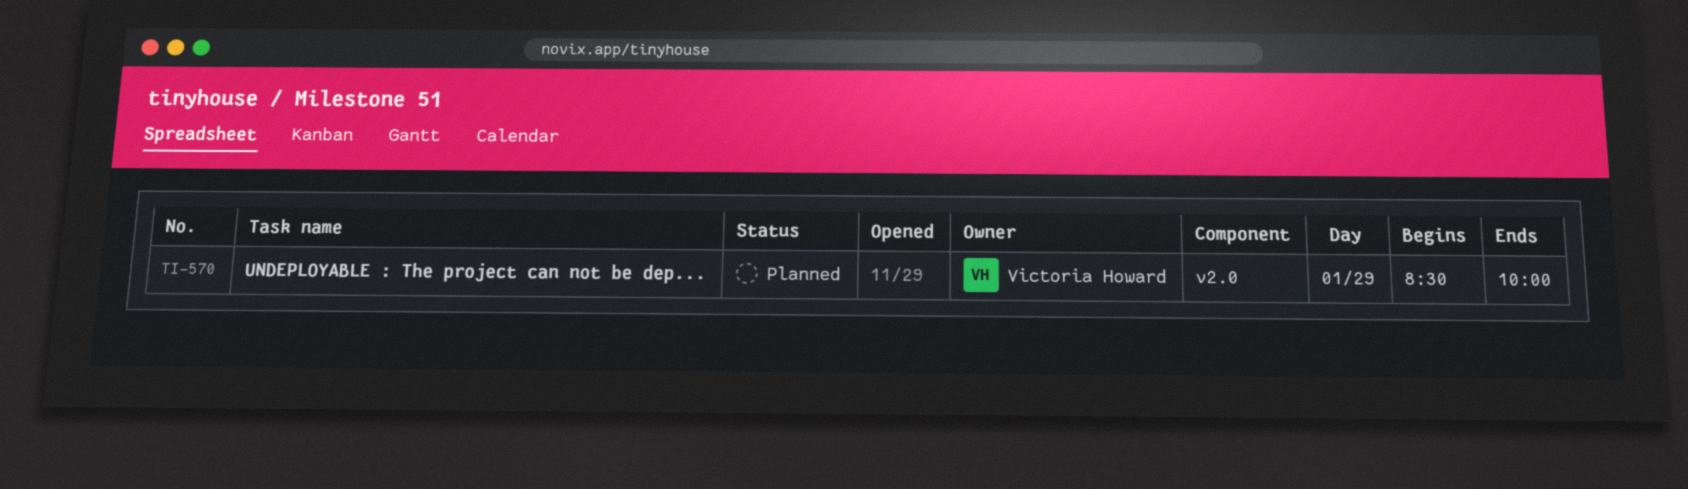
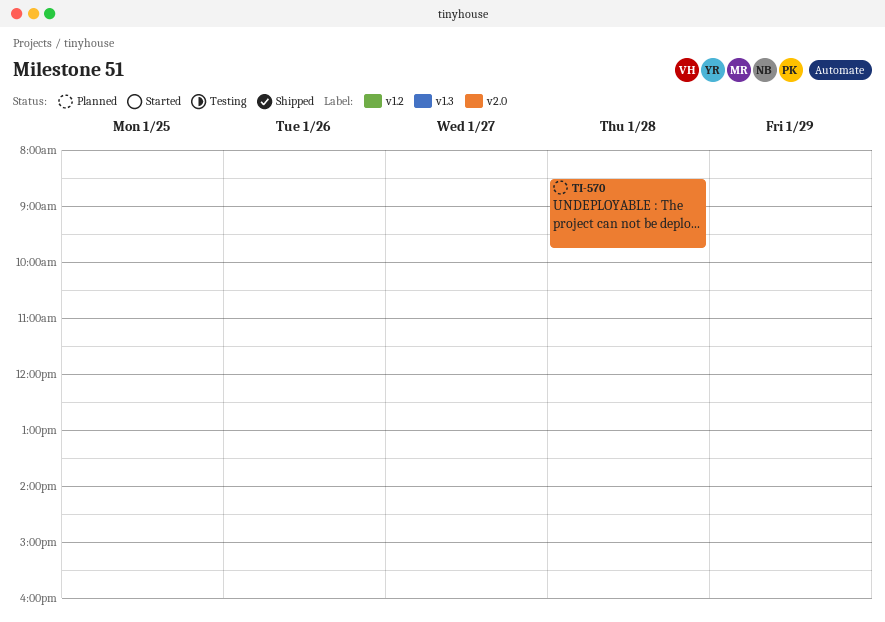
TI-570, day: Jan 29 -> Jan 28
TI-570, ends: 10:00 -> 09:45

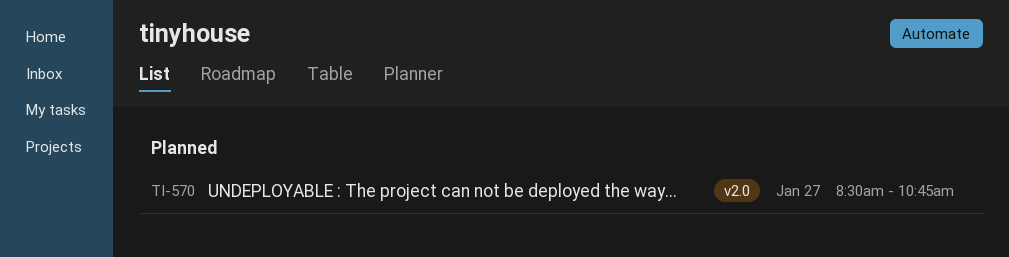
TI-570, day: Jan 28 -> Jan 27
TI-570, ends: 09:45 -> 10:45

